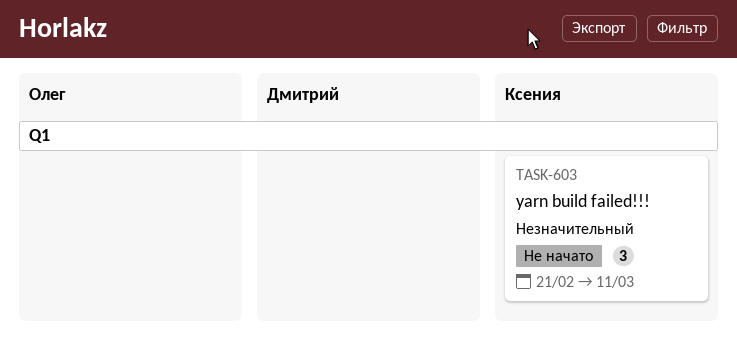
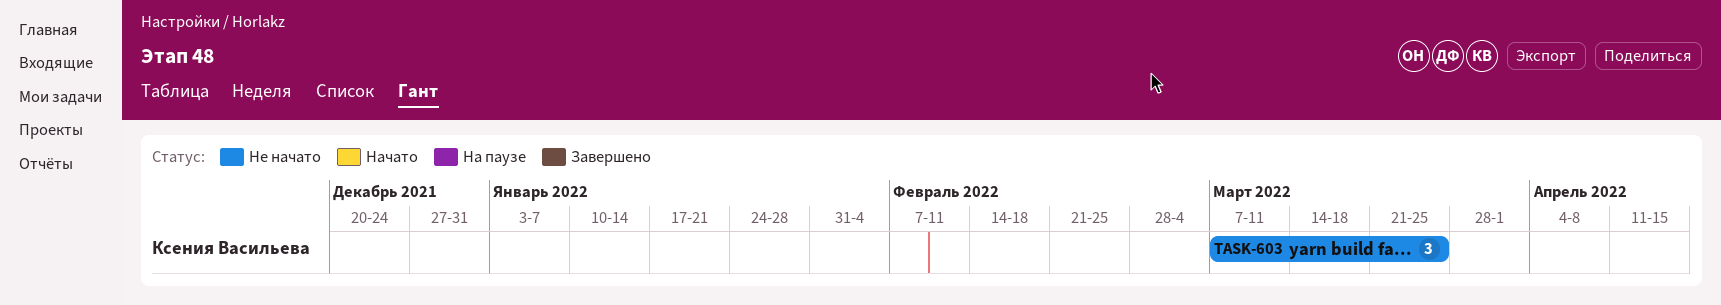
TASK-603, start: Feb 21 -> Mar 7
TASK-603, due: Mar 11 -> Mar 25

